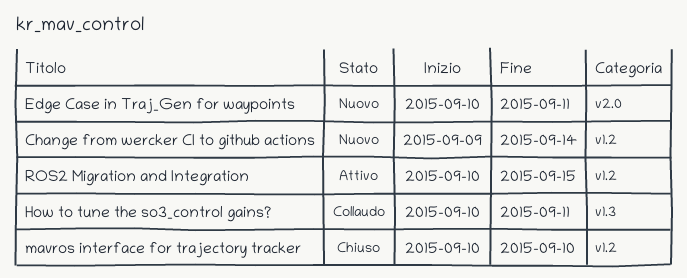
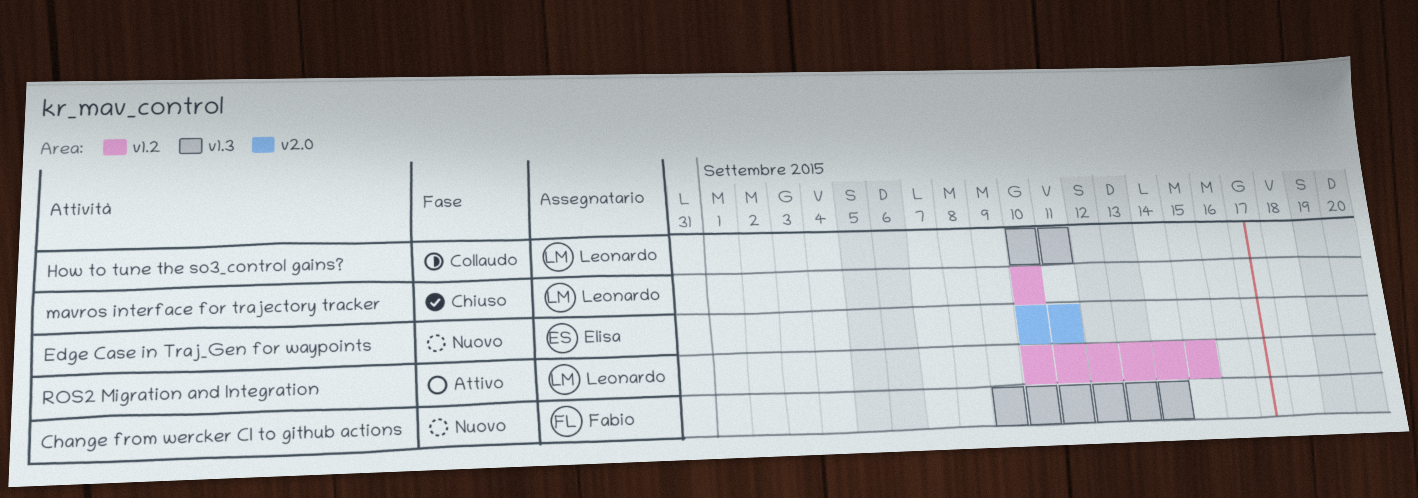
Change from wercker CI to github actions, label: v1.2 -> v1.3

